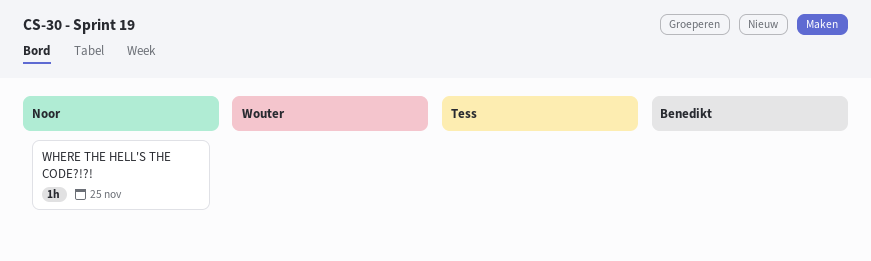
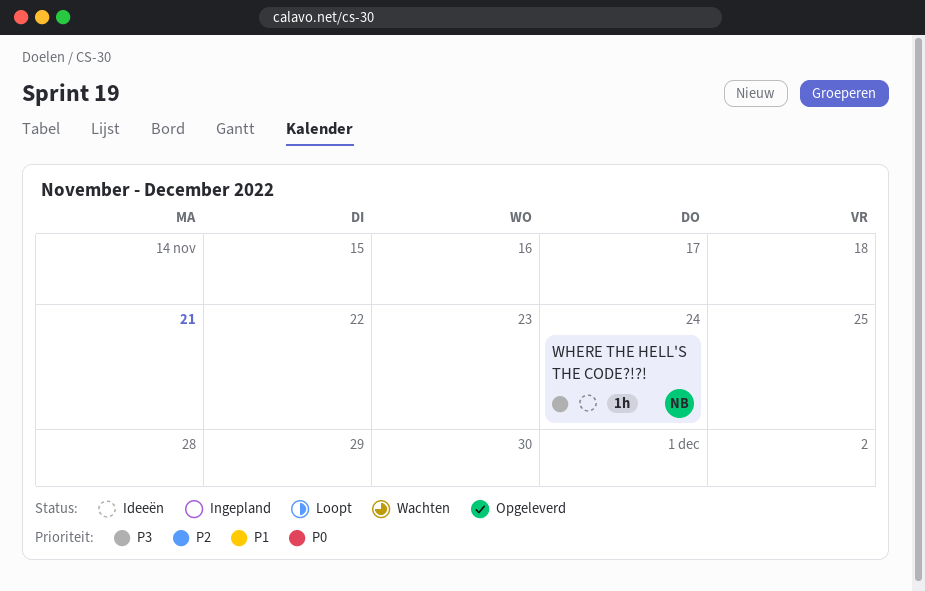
WHERE THE HELL'S THE CODE?!?!, due: Nov 25 -> Nov 24

